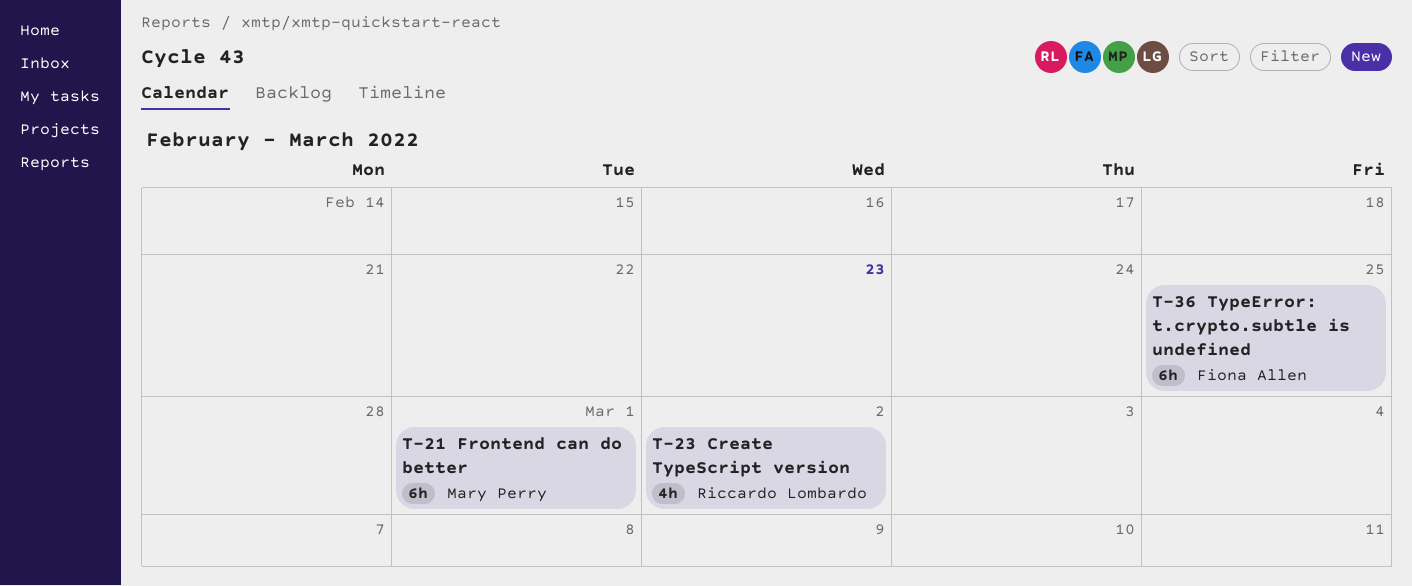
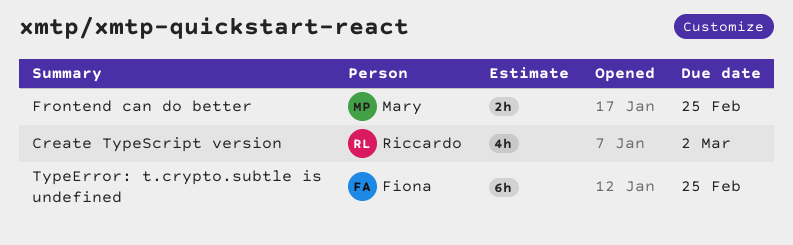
Frontend can do better, estimate: 6h -> 2h
Frontend can do better, due: Mar 1 -> Feb 25

